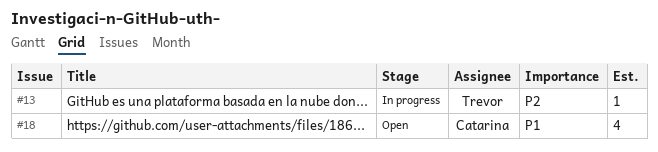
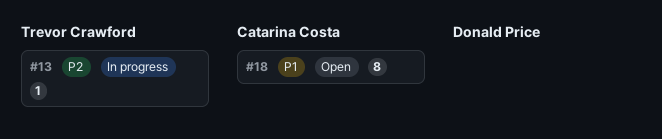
#18, estimate: 4 -> 8

